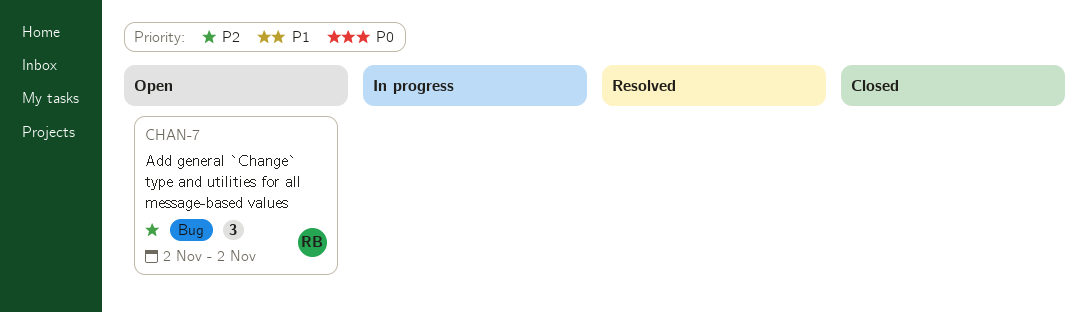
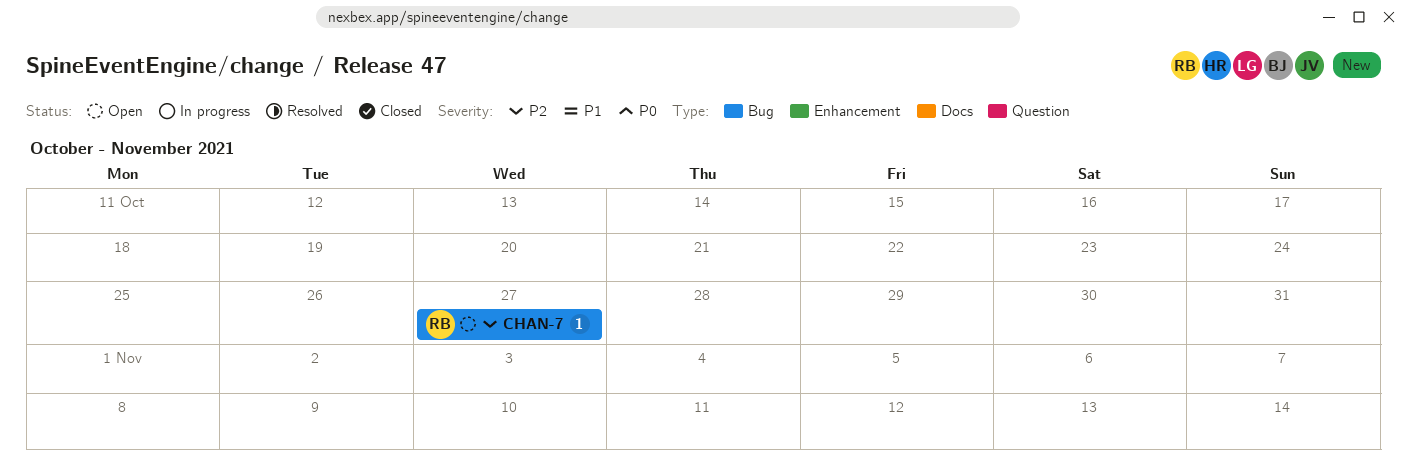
CHAN-7, estimate: 3 -> 1
CHAN-7, start: Nov 2 -> Oct 27
CHAN-7, due: Nov 2 -> Oct 27

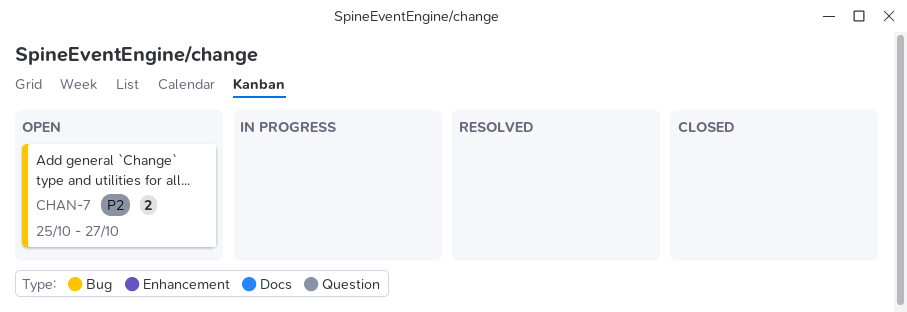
CHAN-7, estimate: 1 -> 2
CHAN-7, start: Oct 27 -> Oct 25

